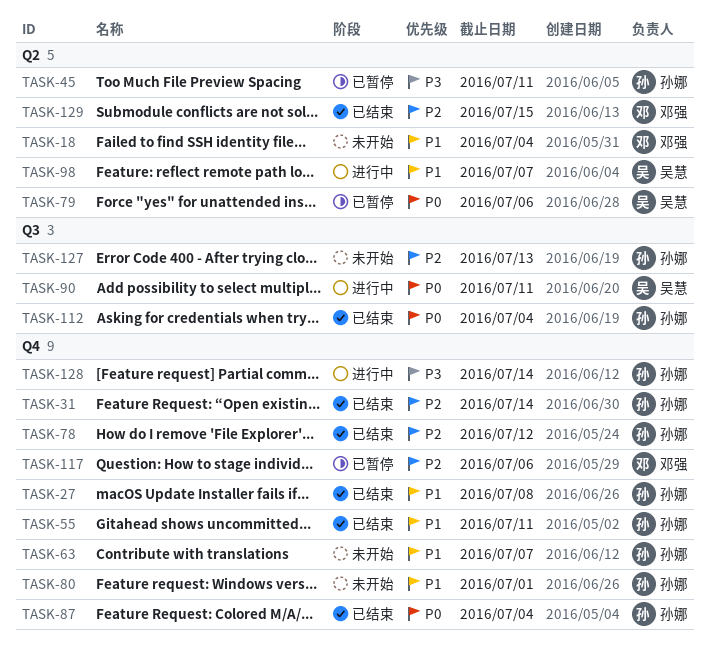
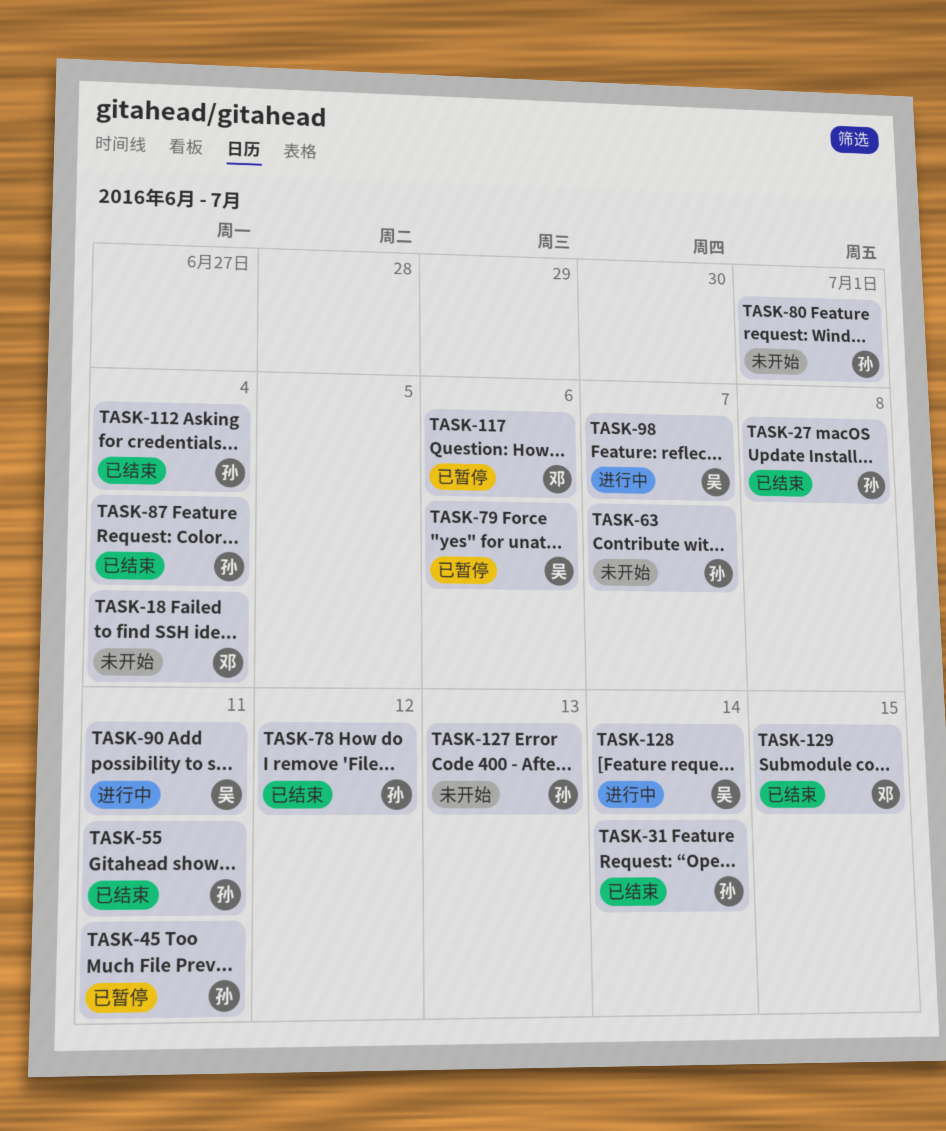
TASK-128, owner: 孙娜 -> 吴慧

